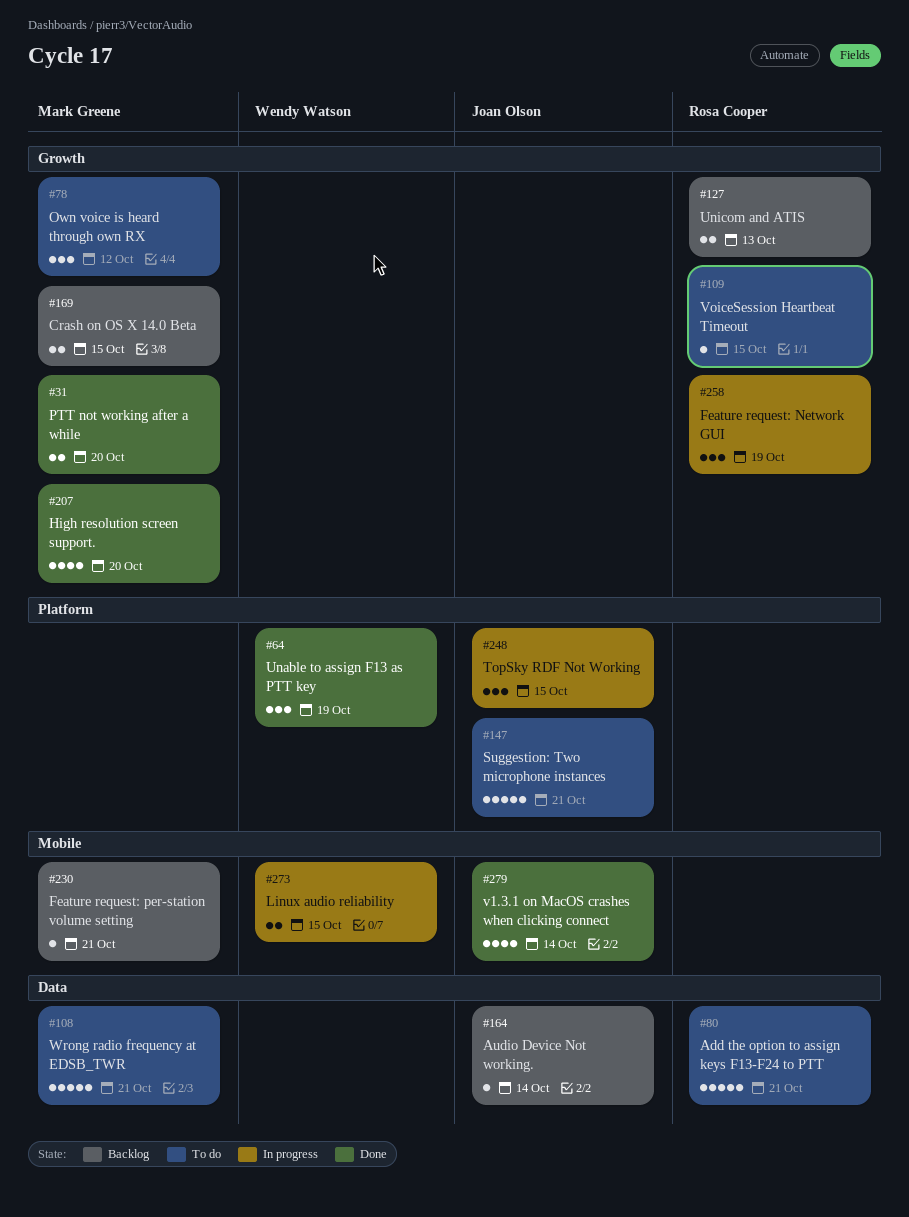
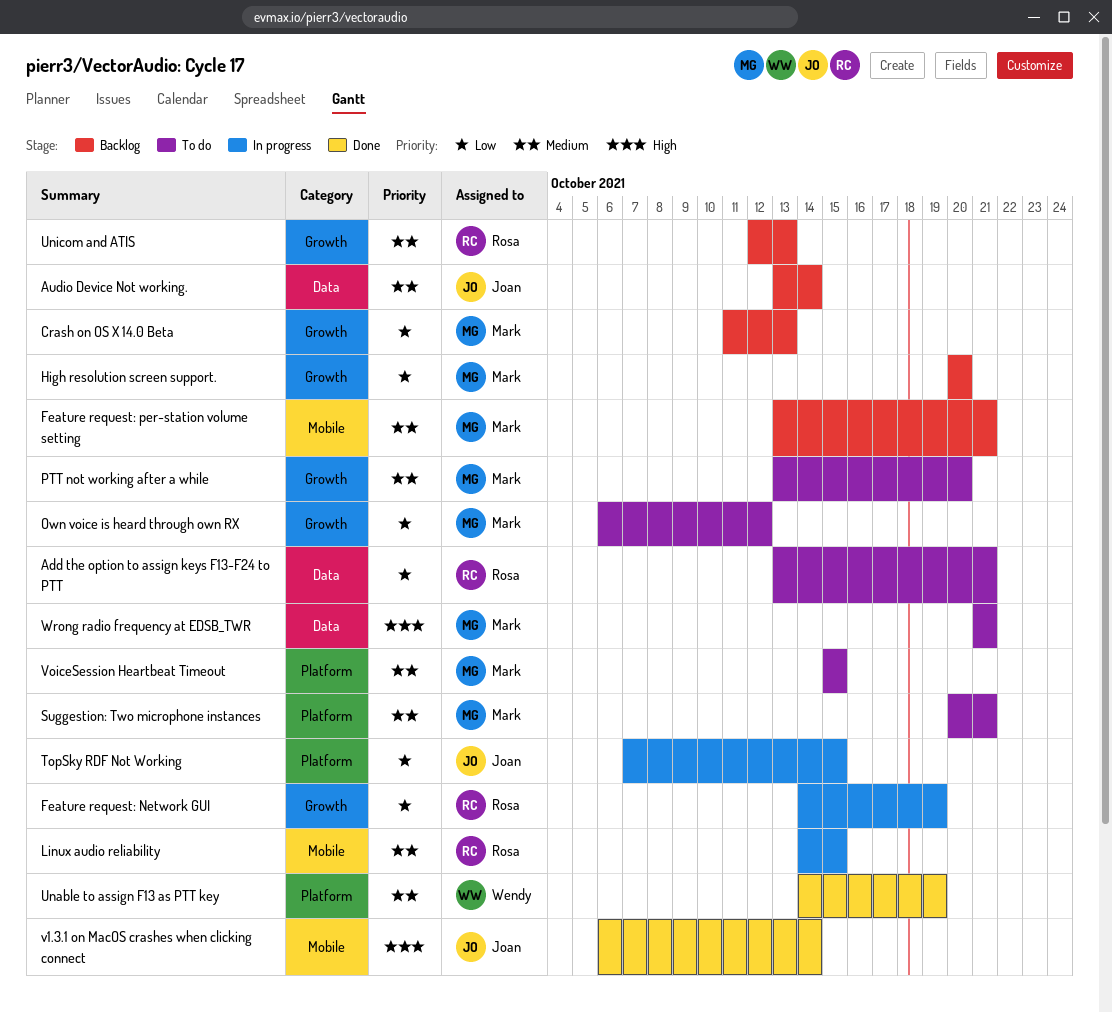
Crash on OS X 14.0 Beta, due: Oct 15 -> Oct 13
High resolution screen support., status: Done -> Backlog
Linux audio reliability, owner: Wendy Watson -> Rosa Cooper
PTT not working after a while, status: Done -> To do
Suggestion: Two microphone instances, owner: Joan Olson -> Mark Greene
VoiceSession Heartbeat Timeout, owner: Rosa Cooper -> Mark Greene
VoiceSession Heartbeat Timeout, label: Growth -> Platform

